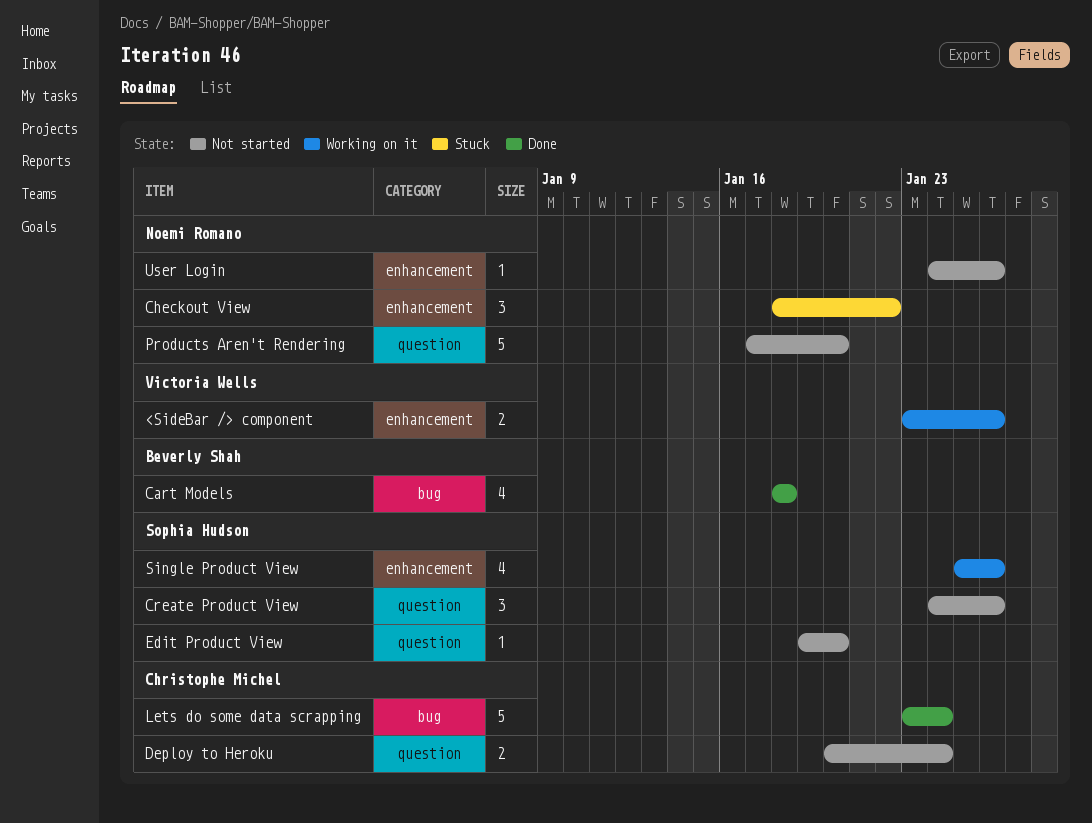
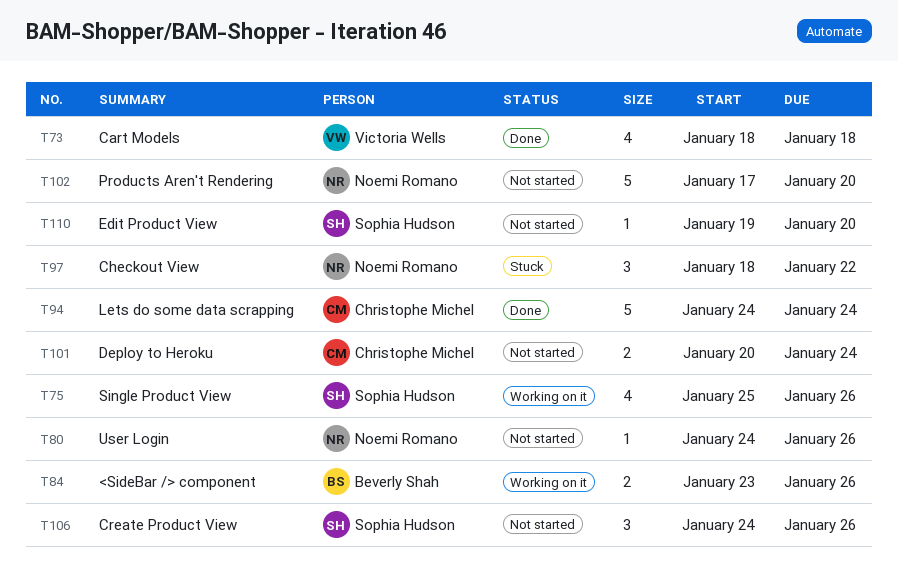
<SideBar /> component, owner: Victoria Wells -> Beverly Shah
Cart Models, owner: Beverly Shah -> Victoria Wells
Lets do some data scrapping, start: Jan 23 -> Jan 24

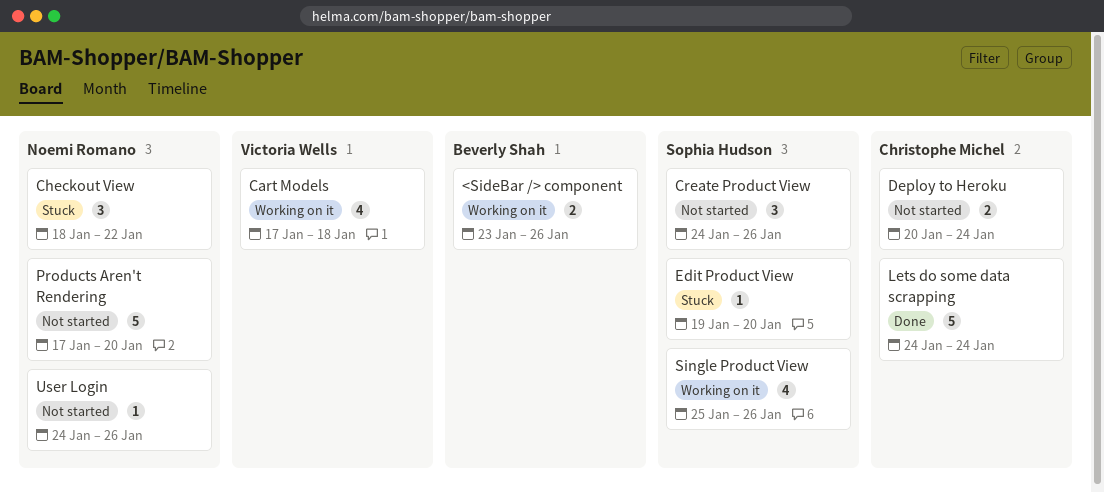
Cart Models, status: Done -> Working on it
Cart Models, start: Jan 18 -> Jan 17
Edit Product View, status: Not started -> Stuck

